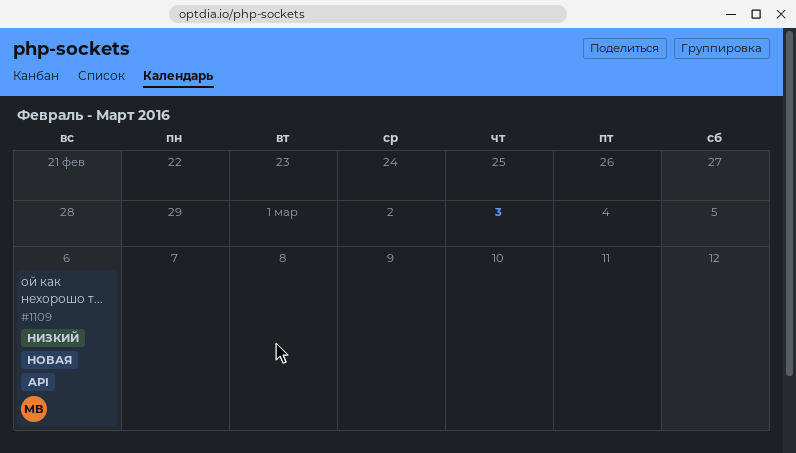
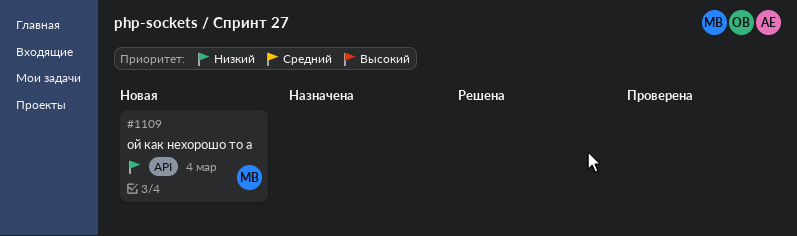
#1109, due: Mar 6 -> Mar 4

